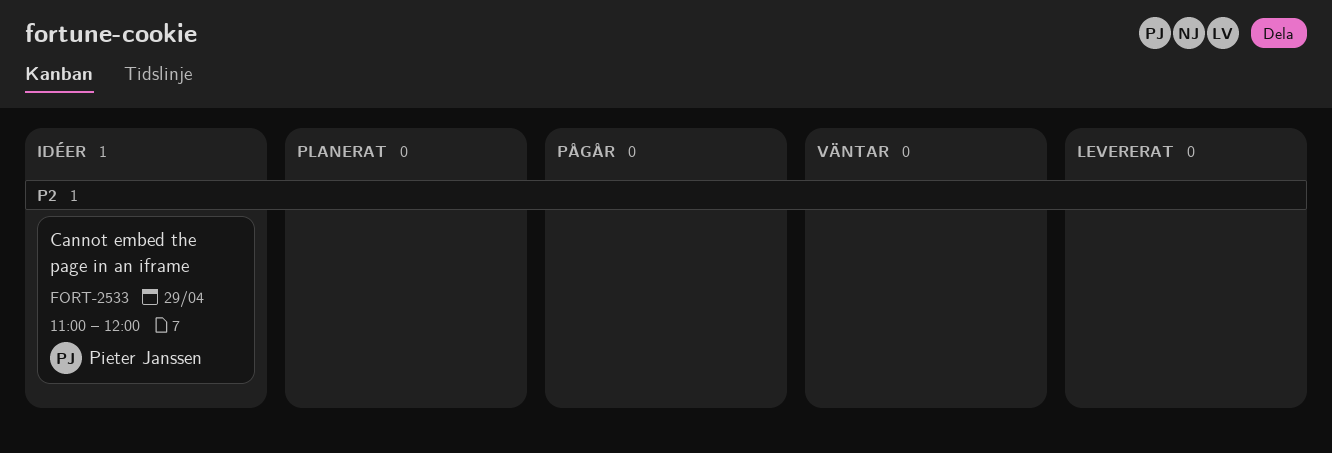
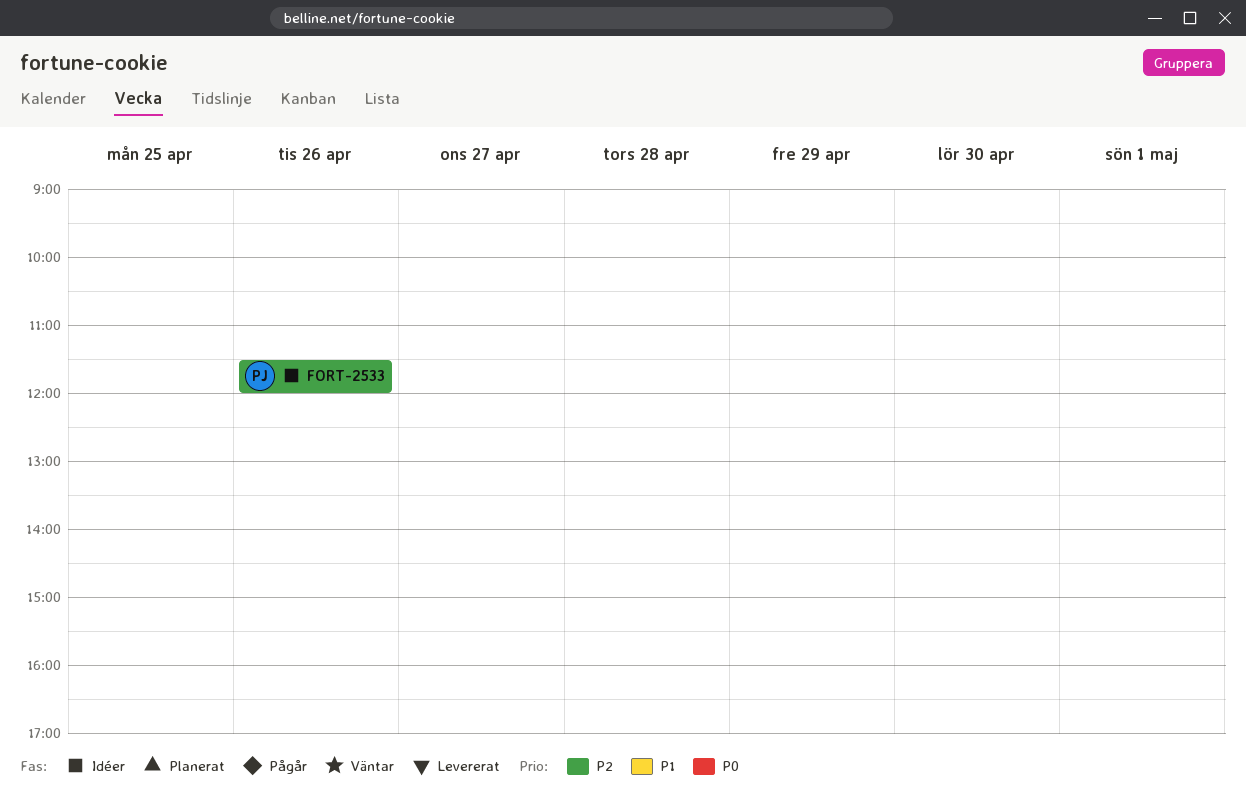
FORT-2533, day: Apr 29 -> Apr 26
FORT-2533, begins: 11:00 -> 11:30

